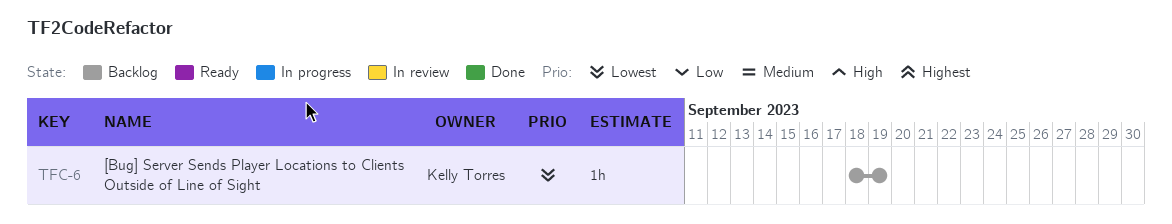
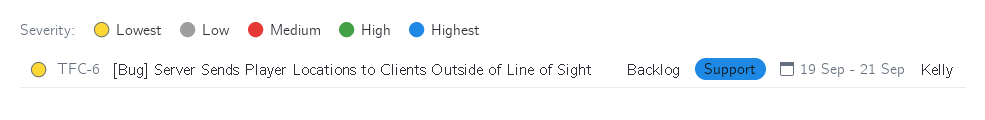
TFC-6, start: Sep 18 -> Sep 19
TFC-6, due: Sep 19 -> Sep 21

